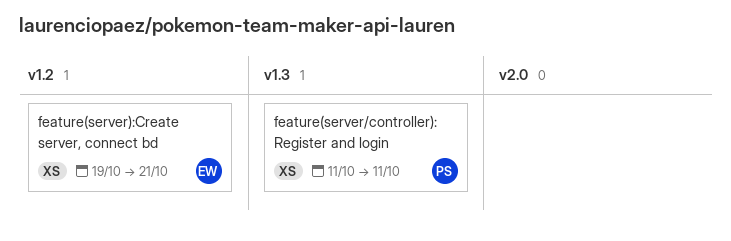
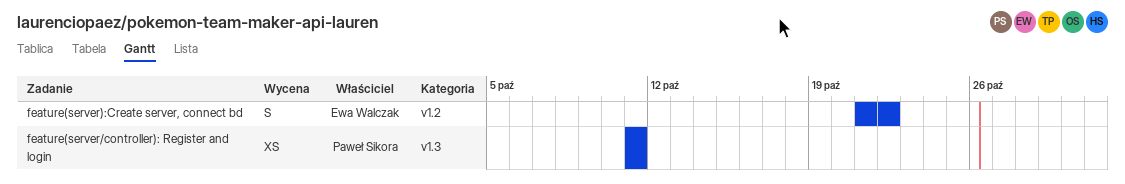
feature(server):Create server, connect bd, estimate: XS -> S
feature(server):Create server, connect bd, start: Oct 19 -> Oct 21
feature(server):Create server, connect bd, due: Oct 21 -> Oct 22

